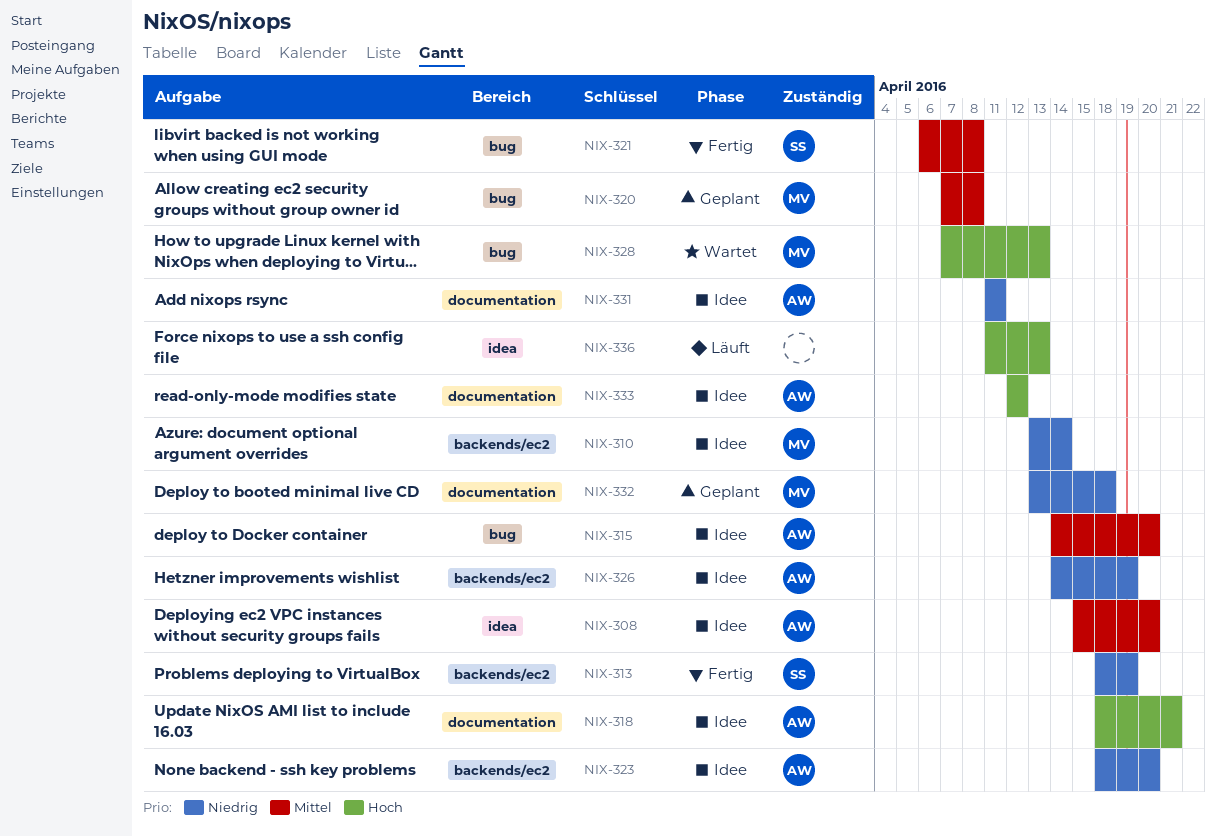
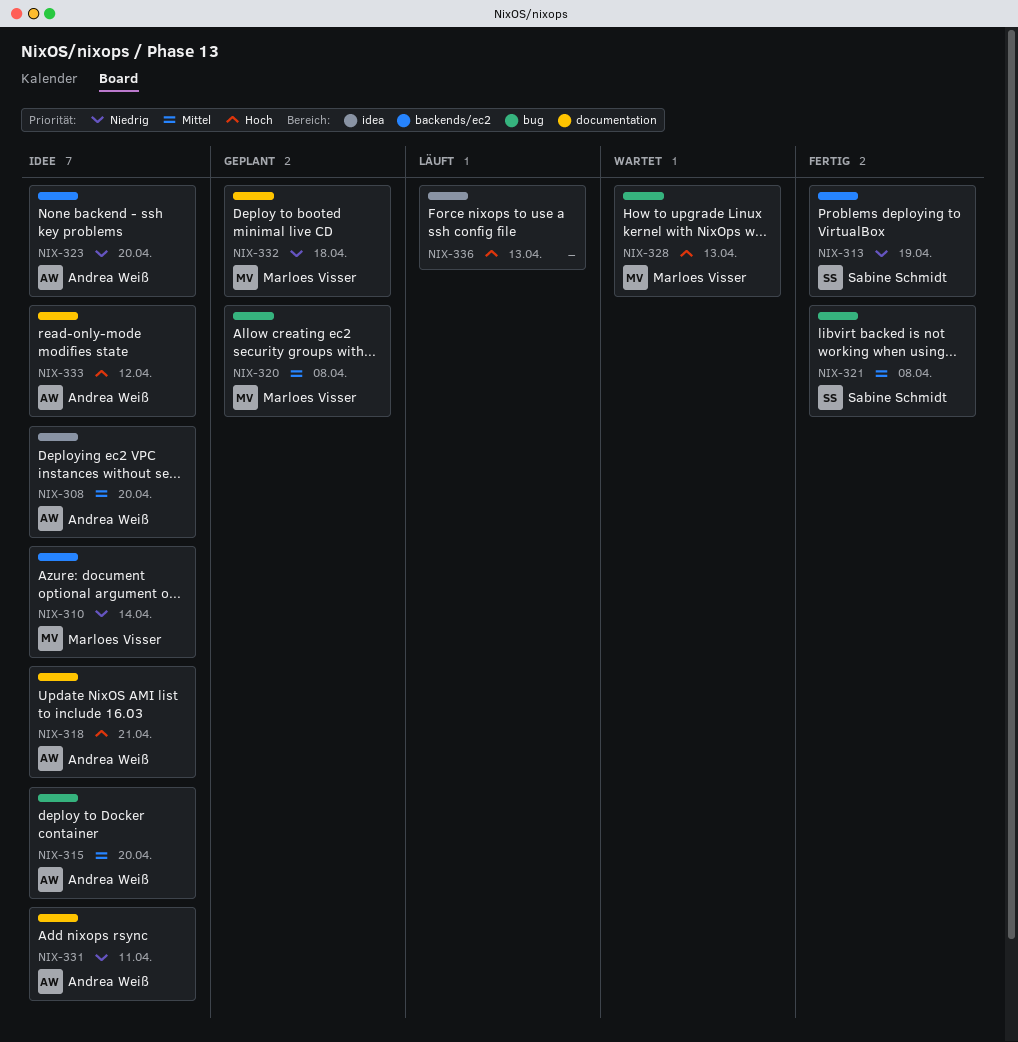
NIX-326: present -> none

